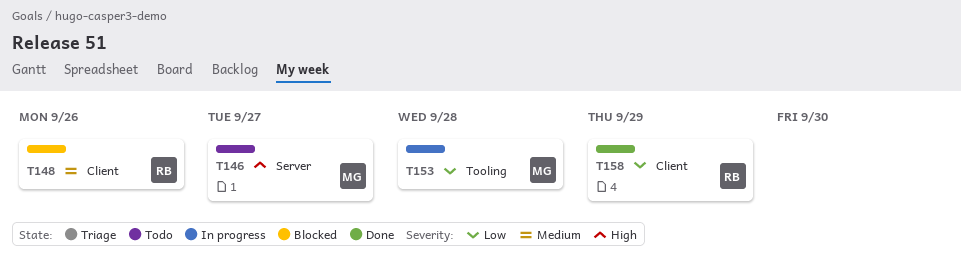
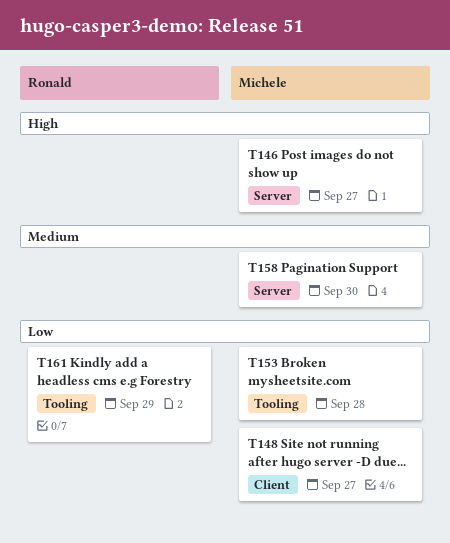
T148, owner: Ronald -> Michele
T148, priority: Medium -> Low
T148, due: Sep 26 -> Sep 27
T158, owner: Ronald -> Michele
T158, priority: Low -> Medium
T158, label: Client -> Server
T158, due: Sep 29 -> Sep 30
T161: none -> present

